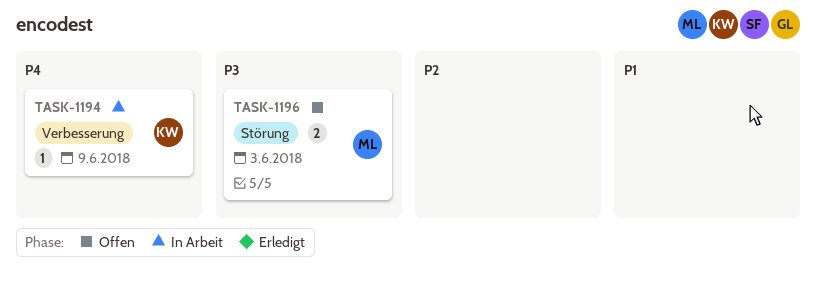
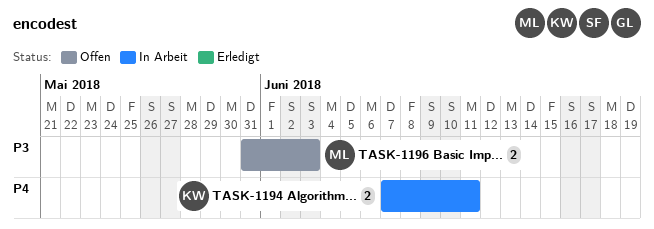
TASK-1194, estimate: 1 -> 2
TASK-1194, due: Jun 9 -> Jun 11

